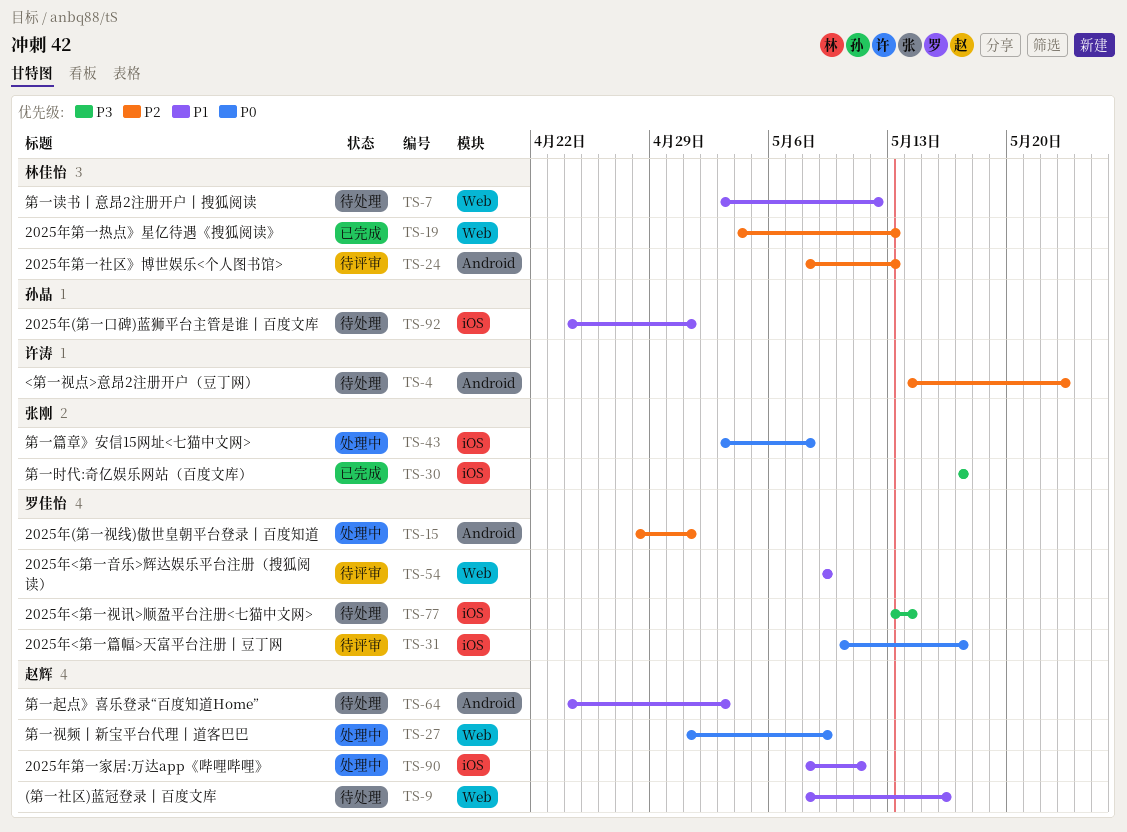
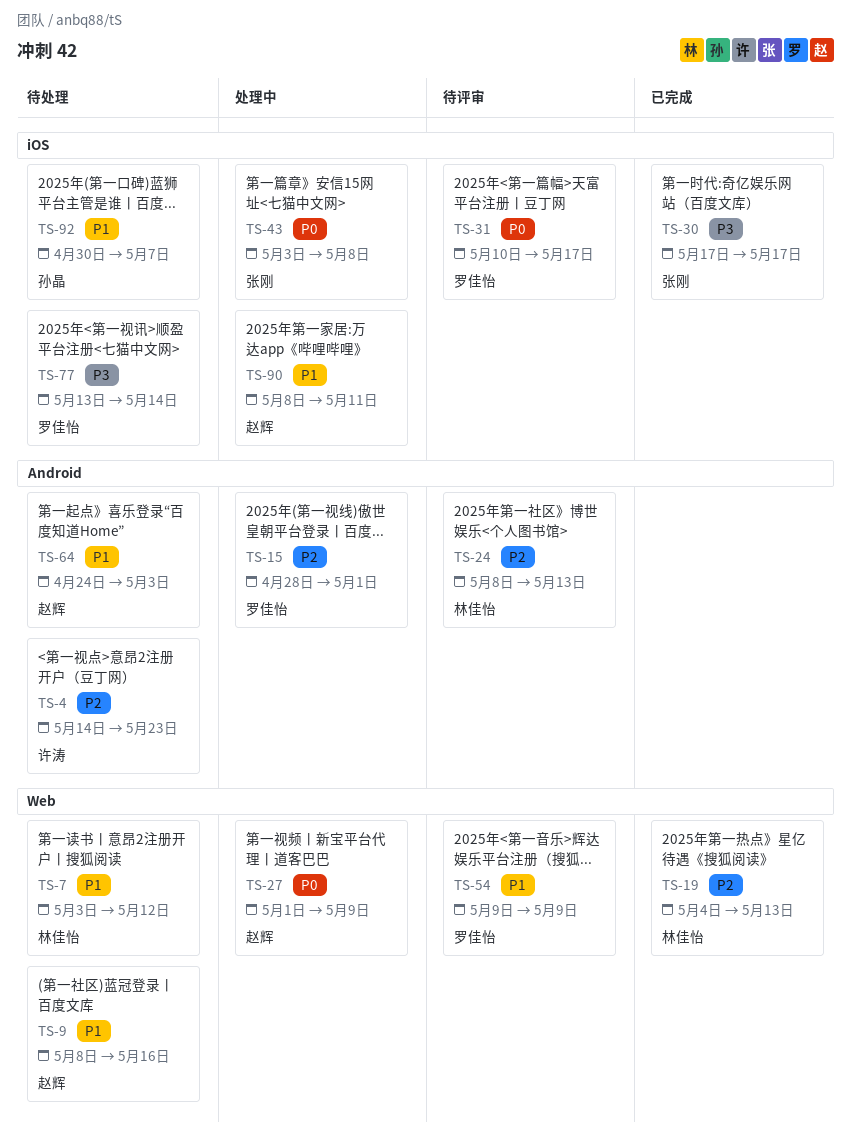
TS-92, start: Apr 24 -> Apr 30
TS-92, due: May 1 -> May 7

